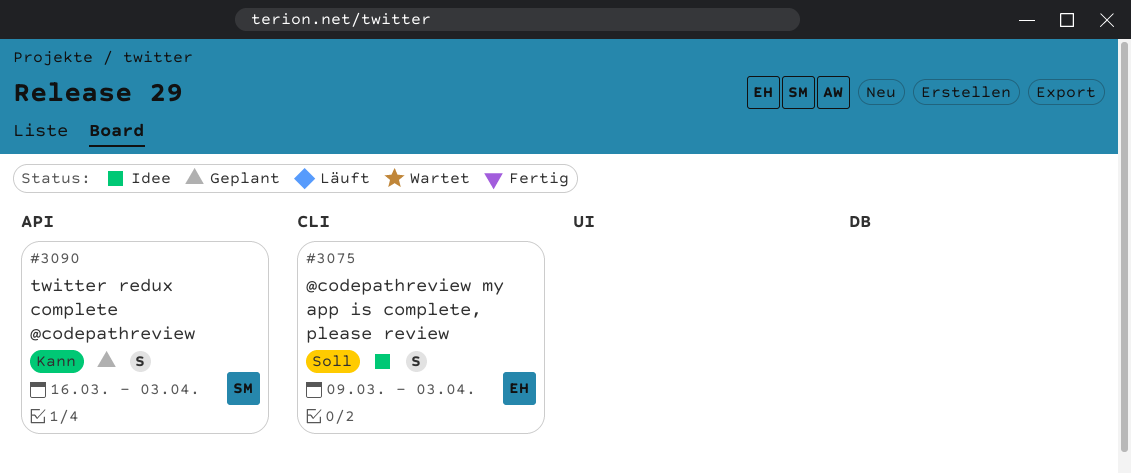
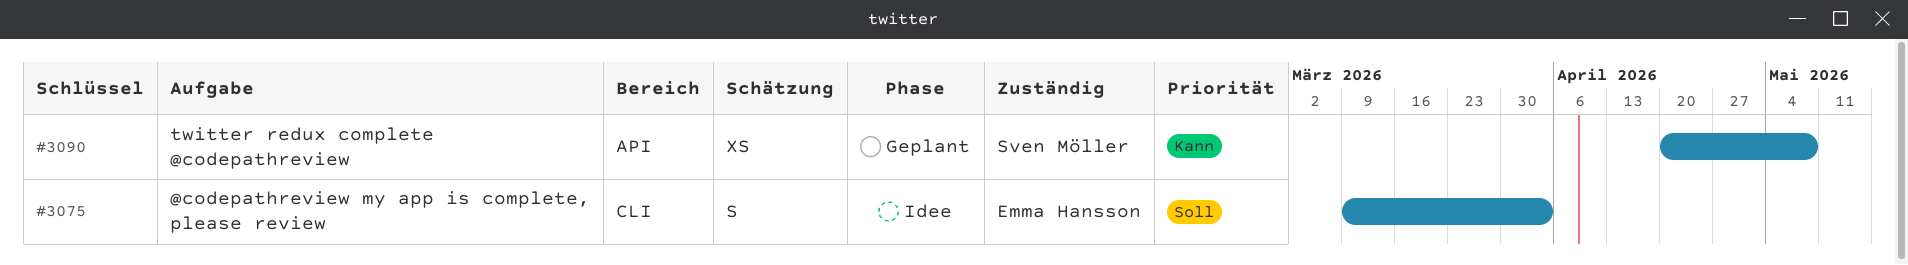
#3090, estimate: S -> XS
#3090, start: Mar 16 -> Apr 20
#3090, due: Apr 3 -> May 8

